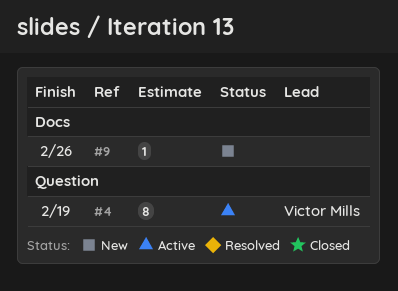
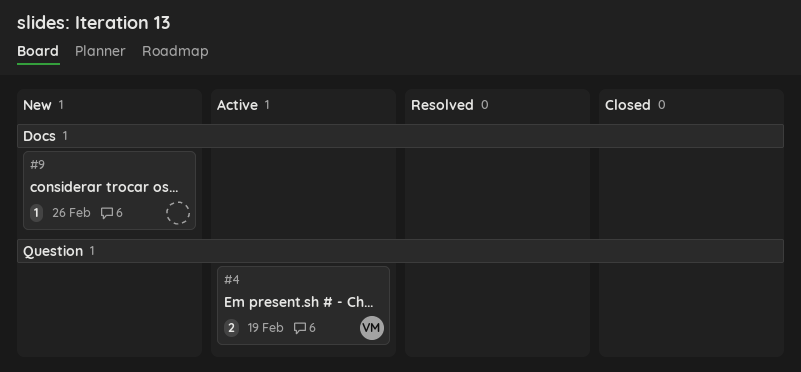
#4, estimate: 8 -> 2

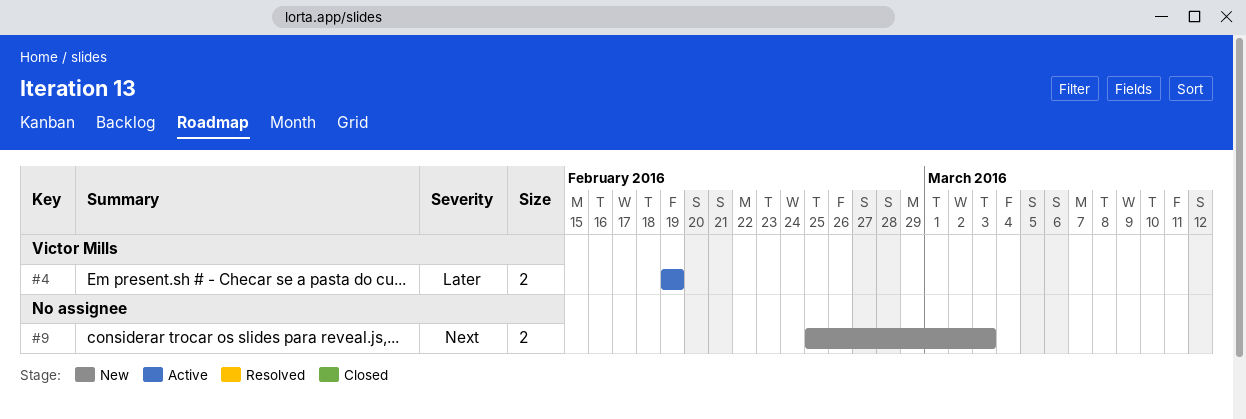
#9, estimate: 1 -> 2
#9, due: Feb 26 -> Mar 3

